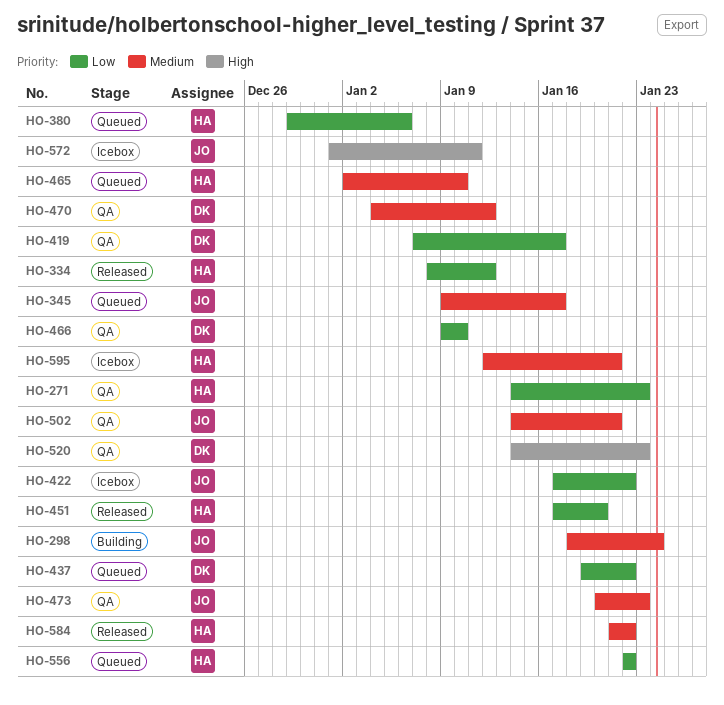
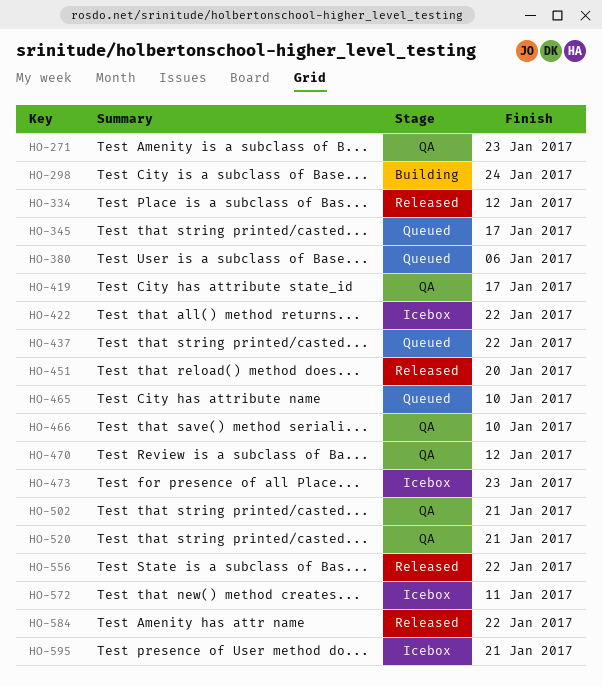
HO-473, status: QA -> Icebox
HO-520, due: Jan 23 -> Jan 21
HO-556, status: Queued -> Released

